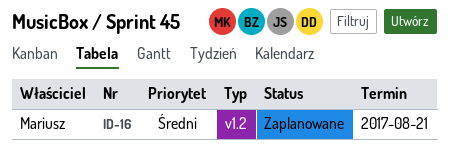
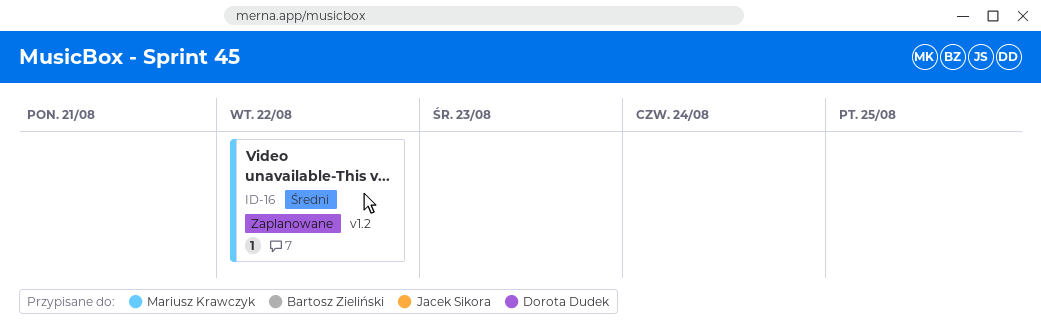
ID-16, due: Aug 21 -> Aug 22

